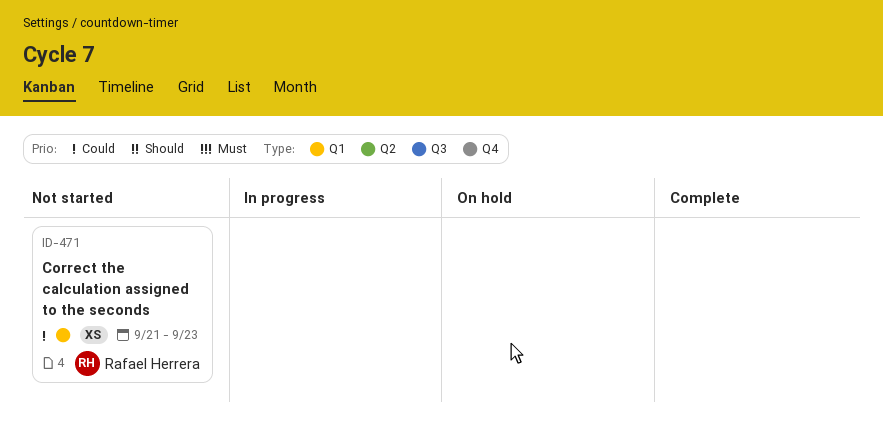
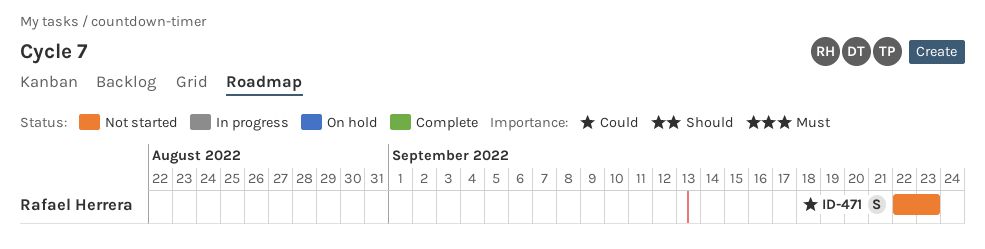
ID-471, estimate: XS -> S
ID-471, start: Sep 21 -> Sep 22

